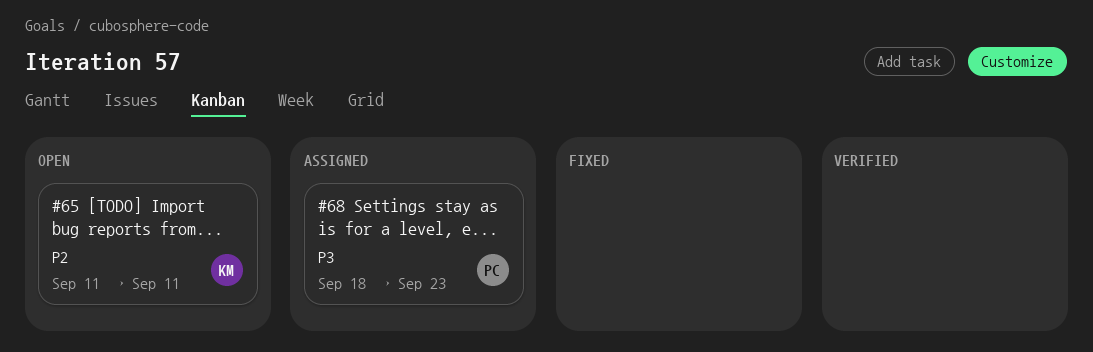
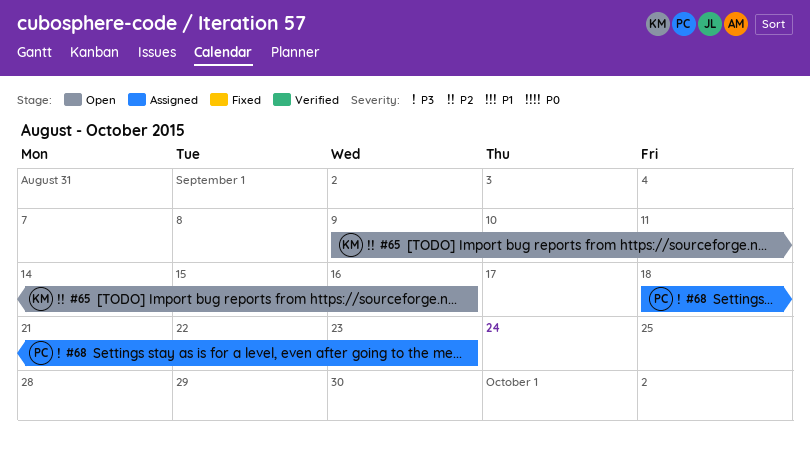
#65, start: Sep 11 -> Sep 9
#65, due: Sep 11 -> Sep 16

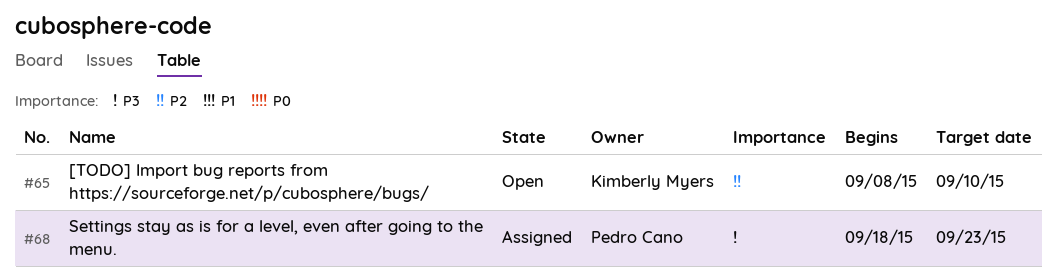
#65, start: Sep 9 -> Sep 8
#65, due: Sep 16 -> Sep 10

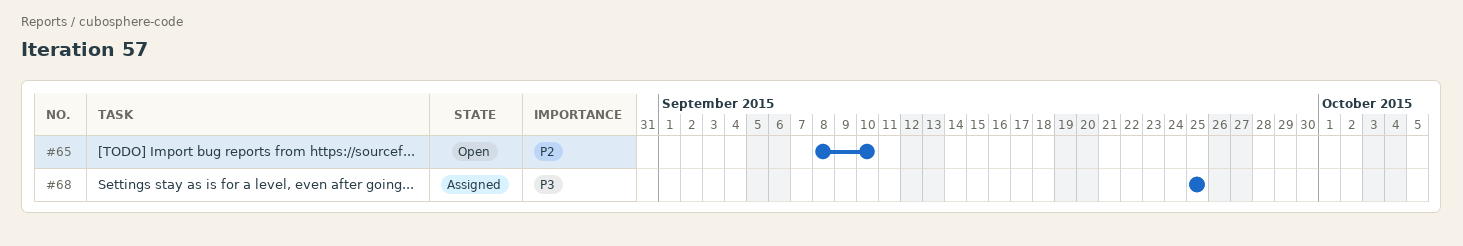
#68, start: Sep 18 -> Sep 25
#68, due: Sep 23 -> Sep 25

